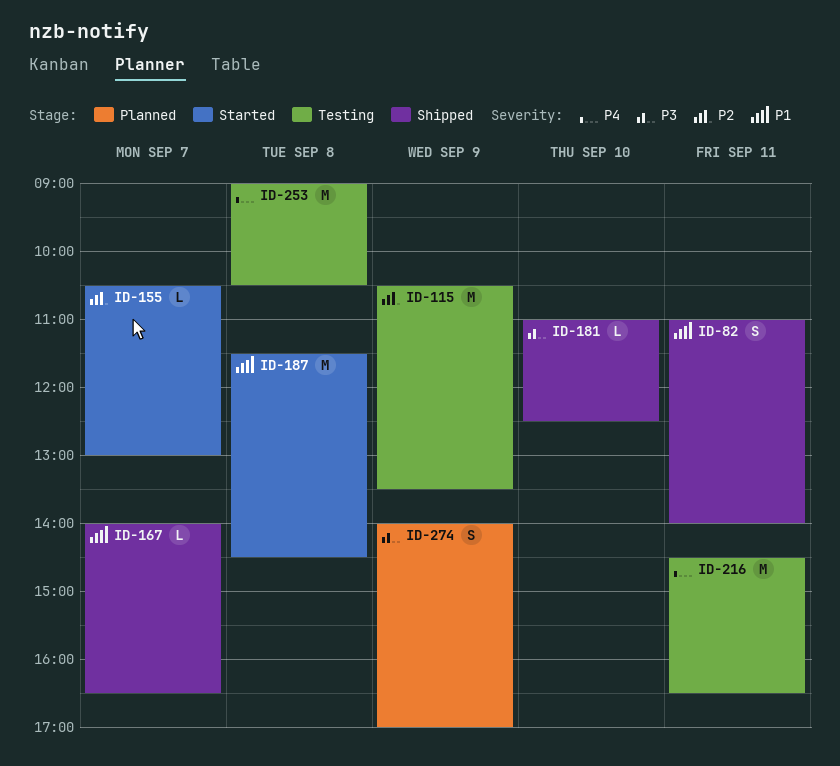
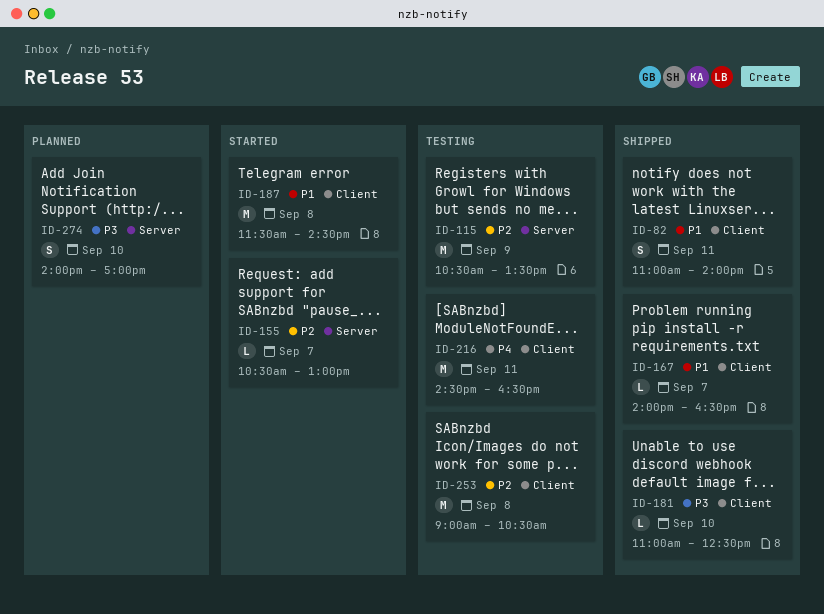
ID-253, priority: P4 -> P2
ID-274, day: Sep 9 -> Sep 10

